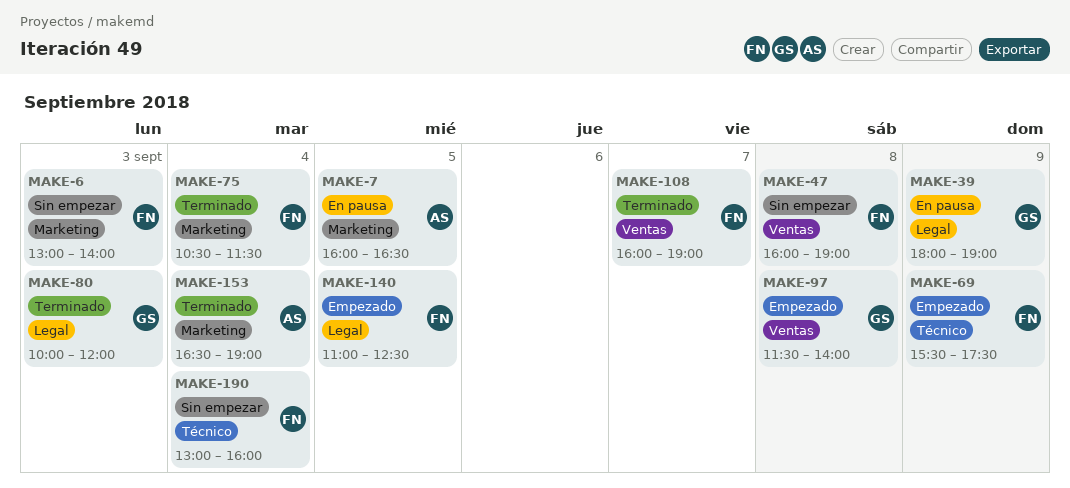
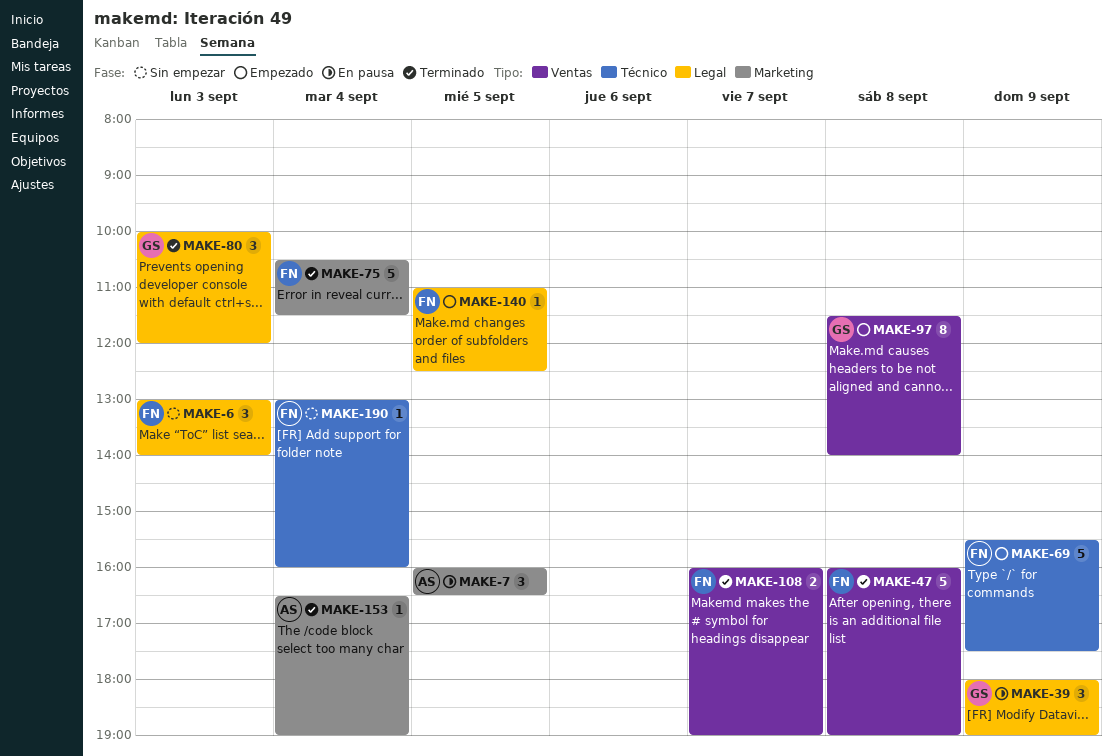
MAKE-6, label: Marketing -> Legal
MAKE-47, status: Sin empezar -> Terminado

